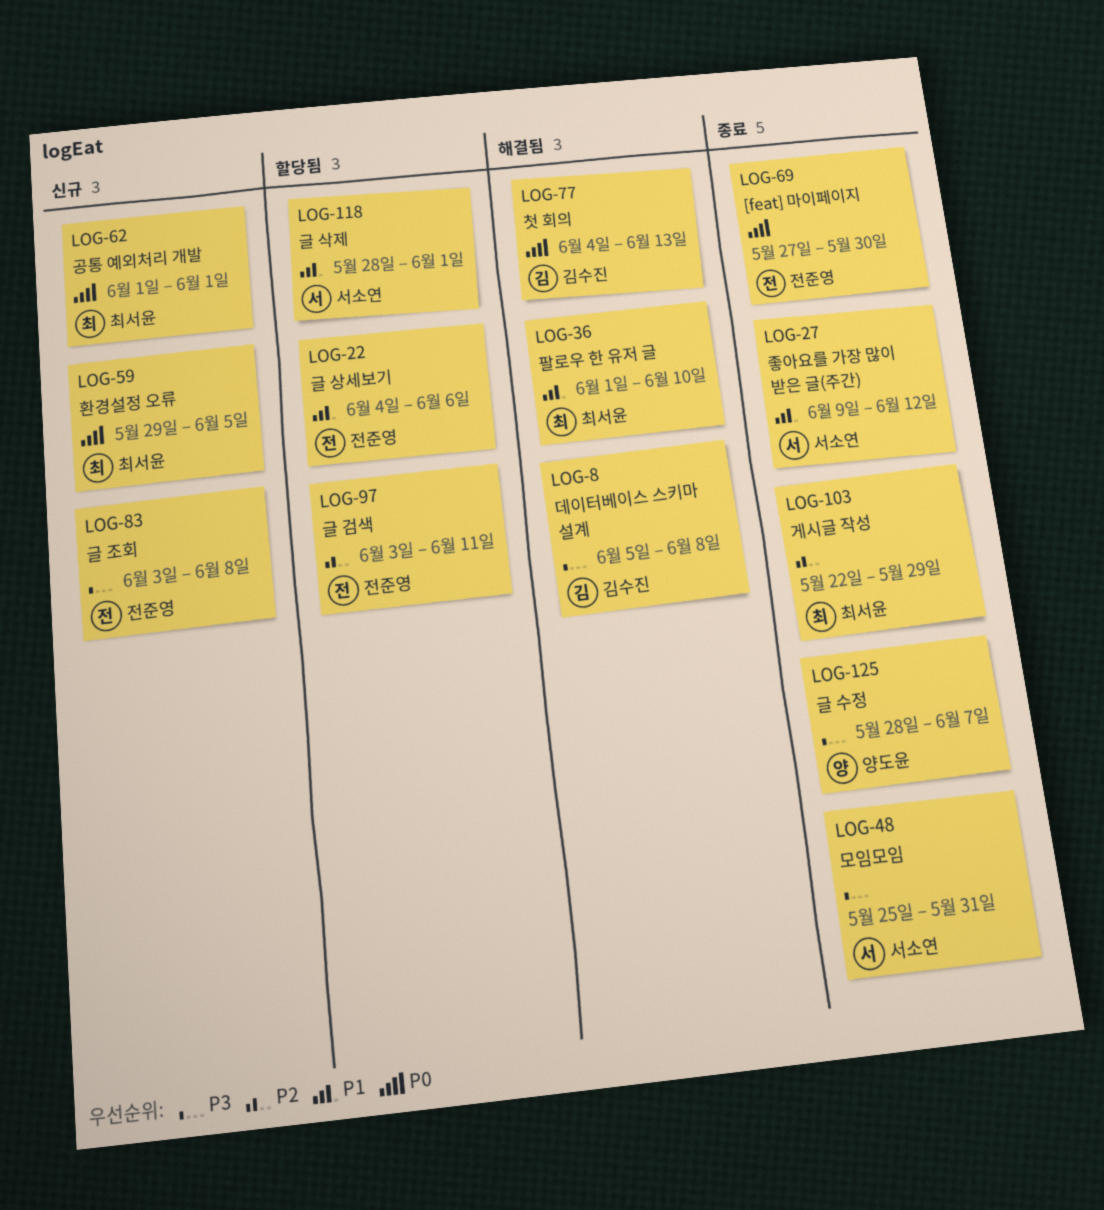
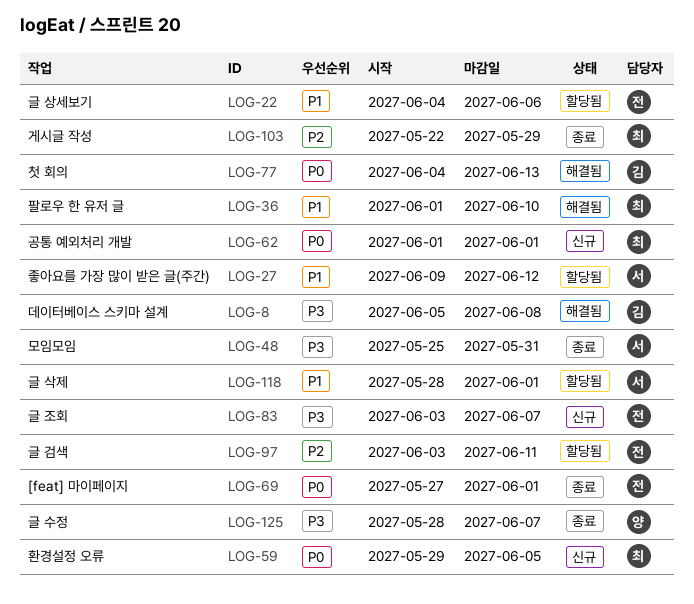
LOG-27, status: 종료 -> 할당됨
LOG-69, due: May 30 -> Jun 1
LOG-83, due: Jun 8 -> Jun 7

